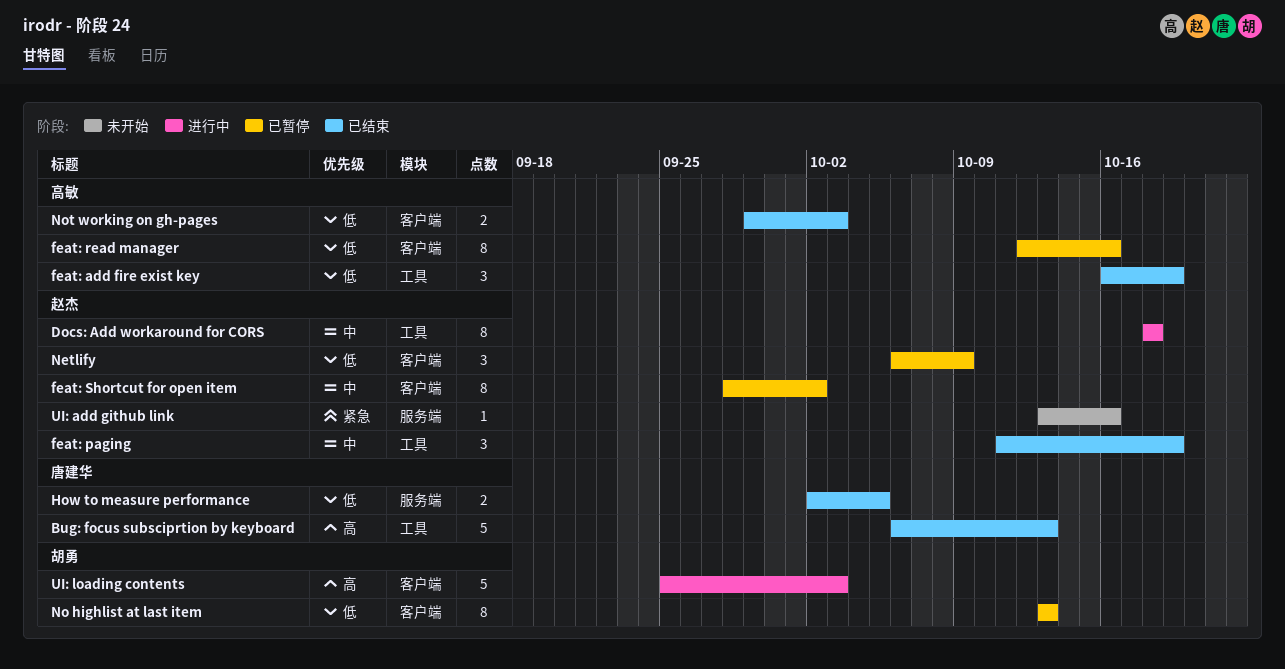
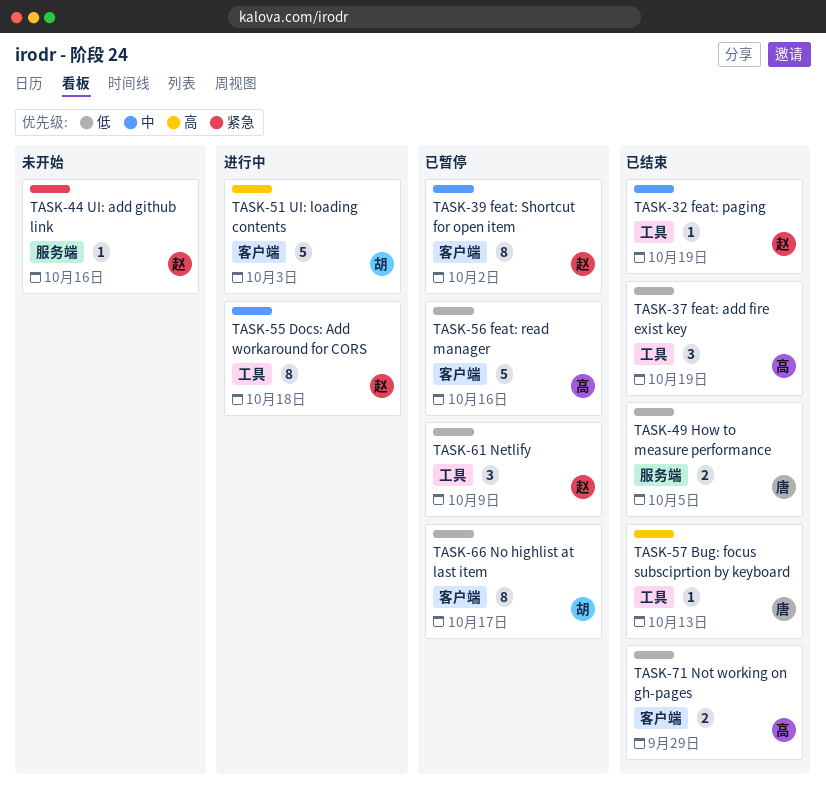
Bug: focus subsciprtion by keyboard, estimate: 5 -> 1
feat: paging, estimate: 3 -> 1
feat: read manager, estimate: 8 -> 5
Netlify, label: 客户端 -> 工具
No highlist at last item, due: Oct 13 -> Oct 17
Not working on gh-pages, due: Oct 3 -> Sep 29

